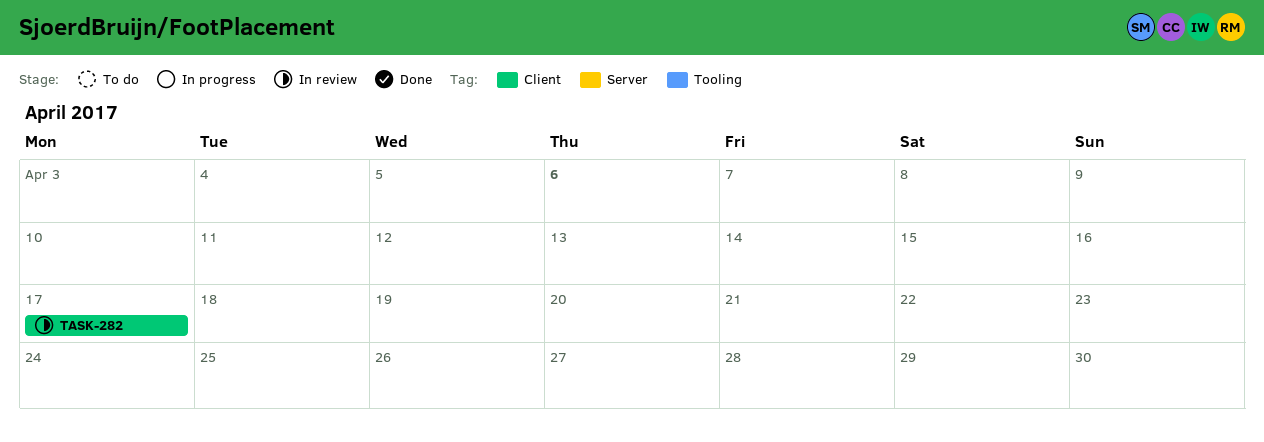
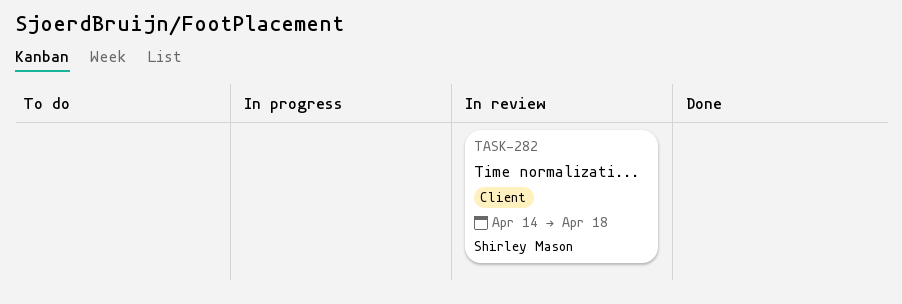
TASK-282, start: Apr 17 -> Apr 14
TASK-282, due: Apr 17 -> Apr 18

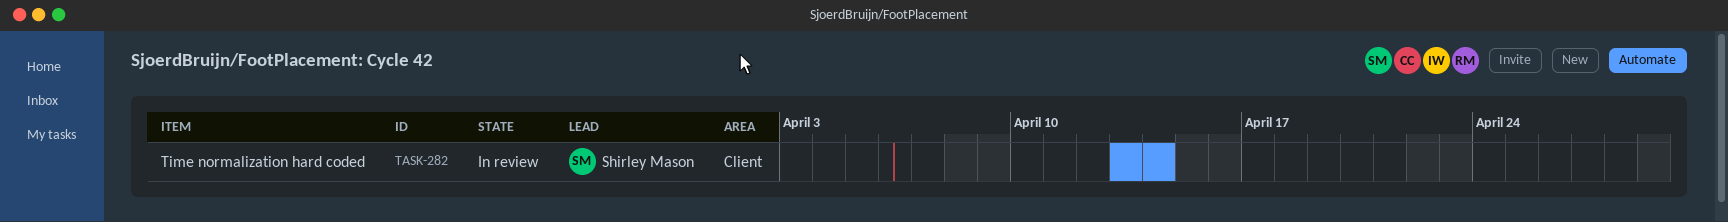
TASK-282, start: Apr 14 -> Apr 13
TASK-282, due: Apr 18 -> Apr 14

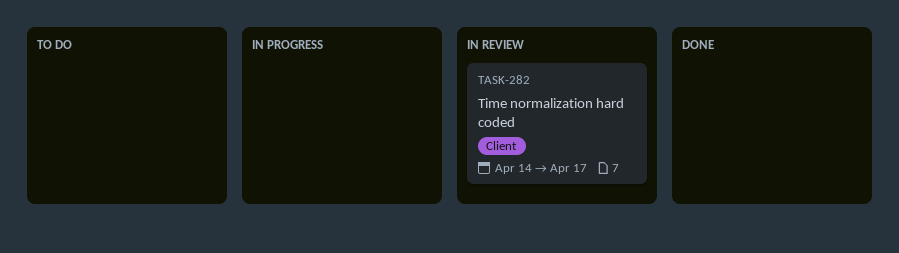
TASK-282, start: Apr 13 -> Apr 14
TASK-282, due: Apr 14 -> Apr 17

